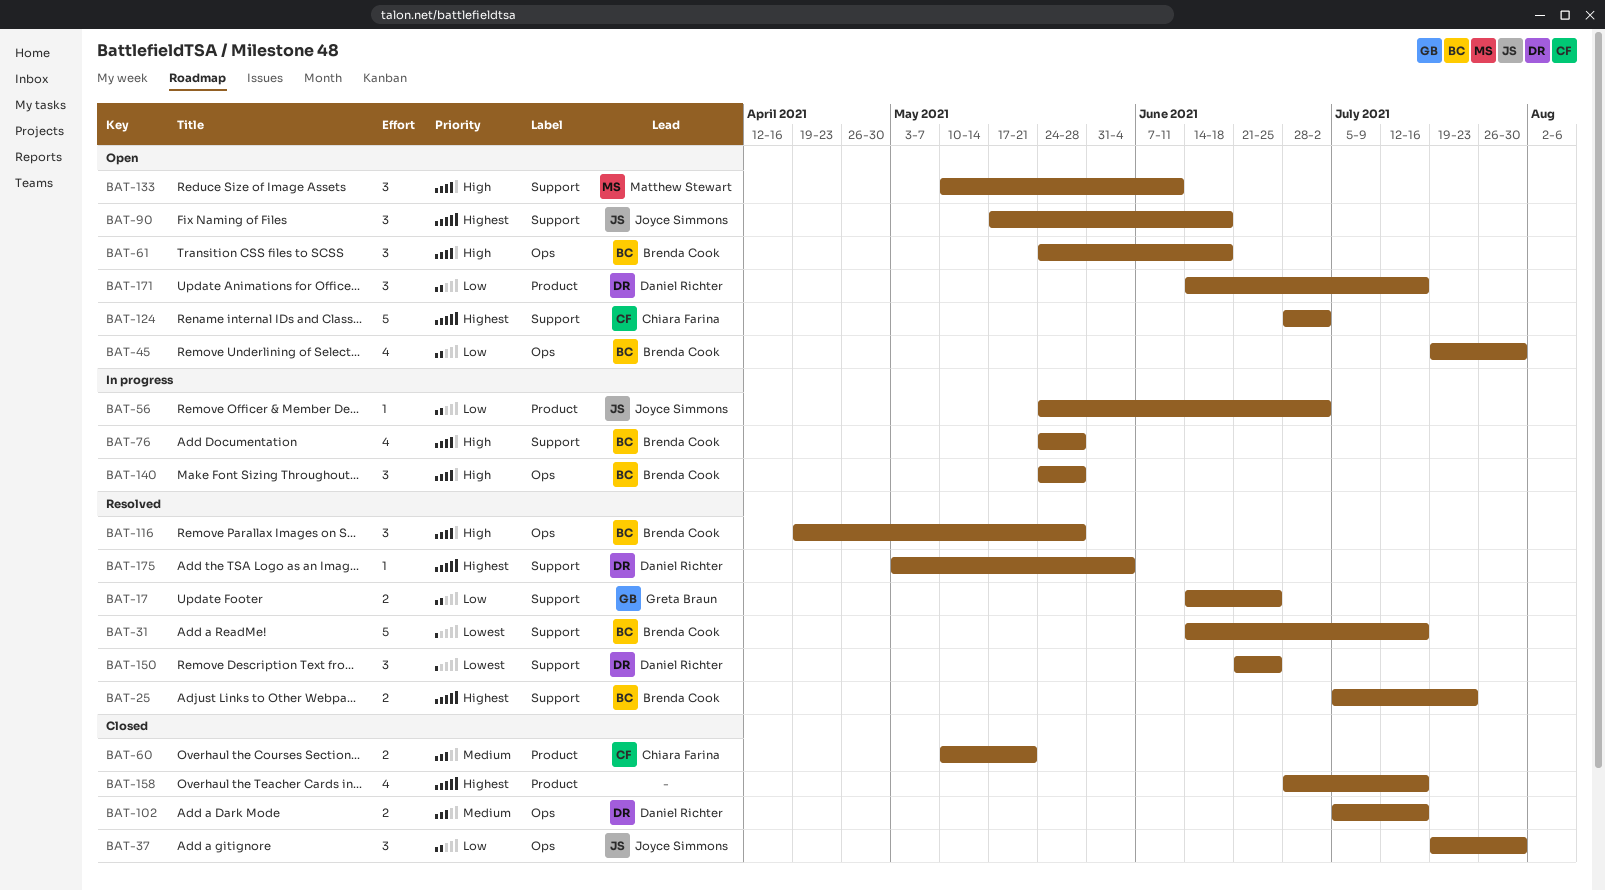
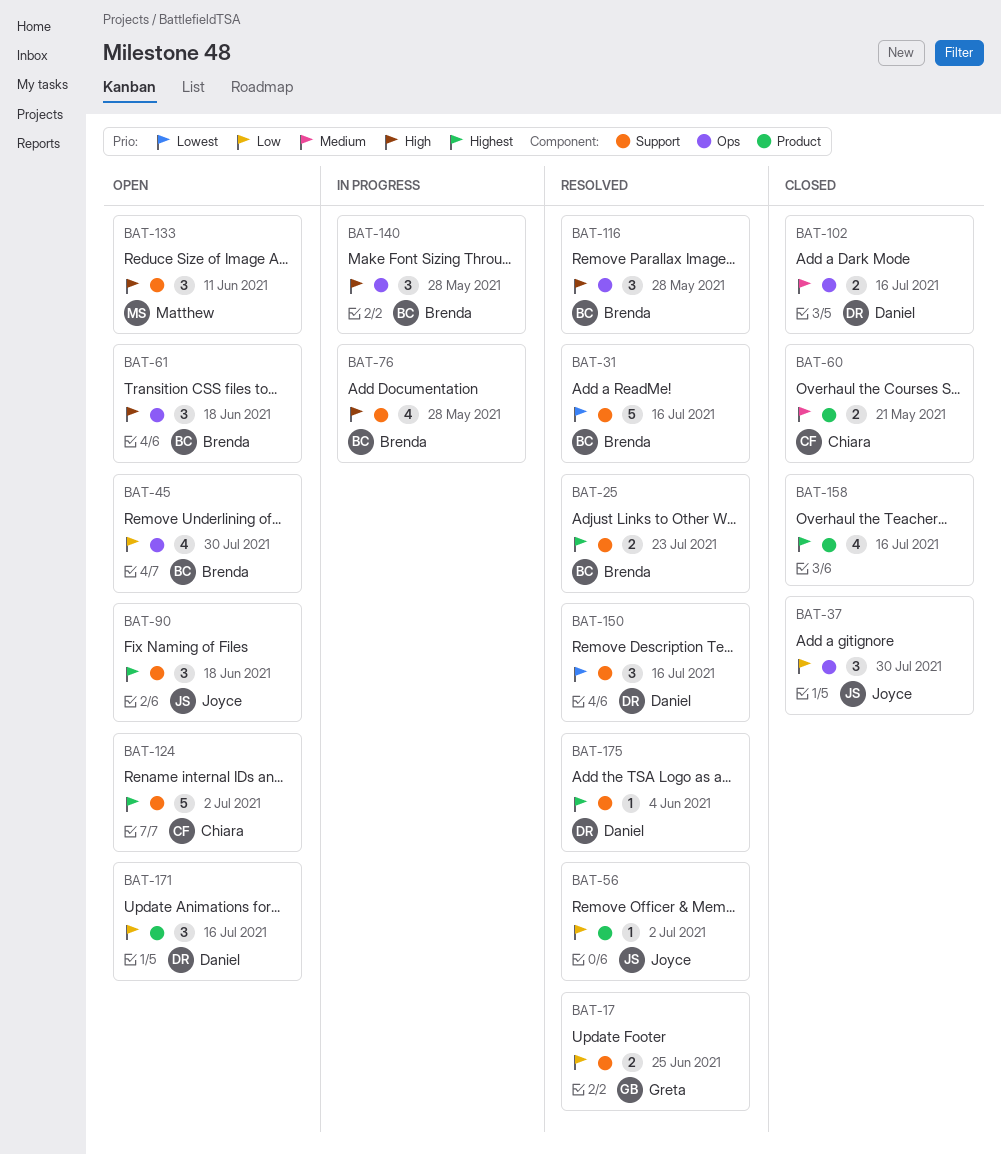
BAT-56, status: In progress -> Resolved
BAT-150, due: Jun 25 -> Jul 16

